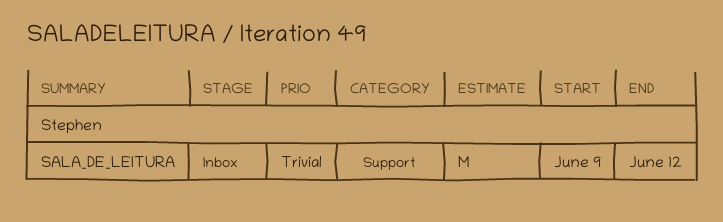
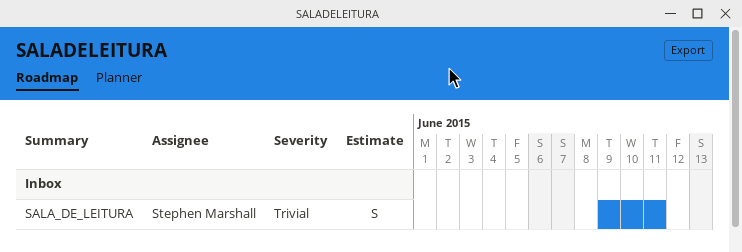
SALA_DE_LEITURA, estimate: M -> S
SALA_DE_LEITURA, due: Jun 12 -> Jun 11

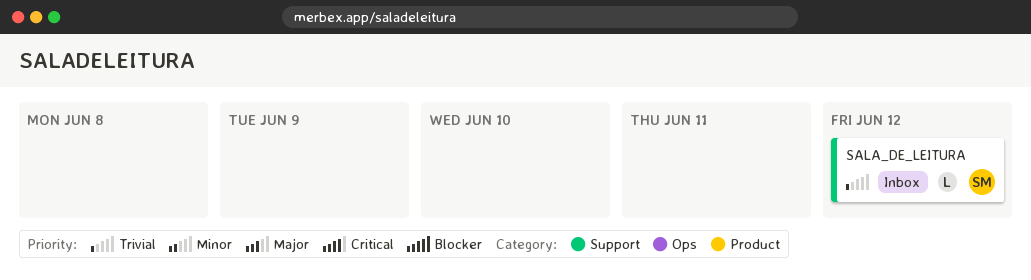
SALA_DE_LEITURA, estimate: S -> L
SALA_DE_LEITURA, due: Jun 11 -> Jun 12

